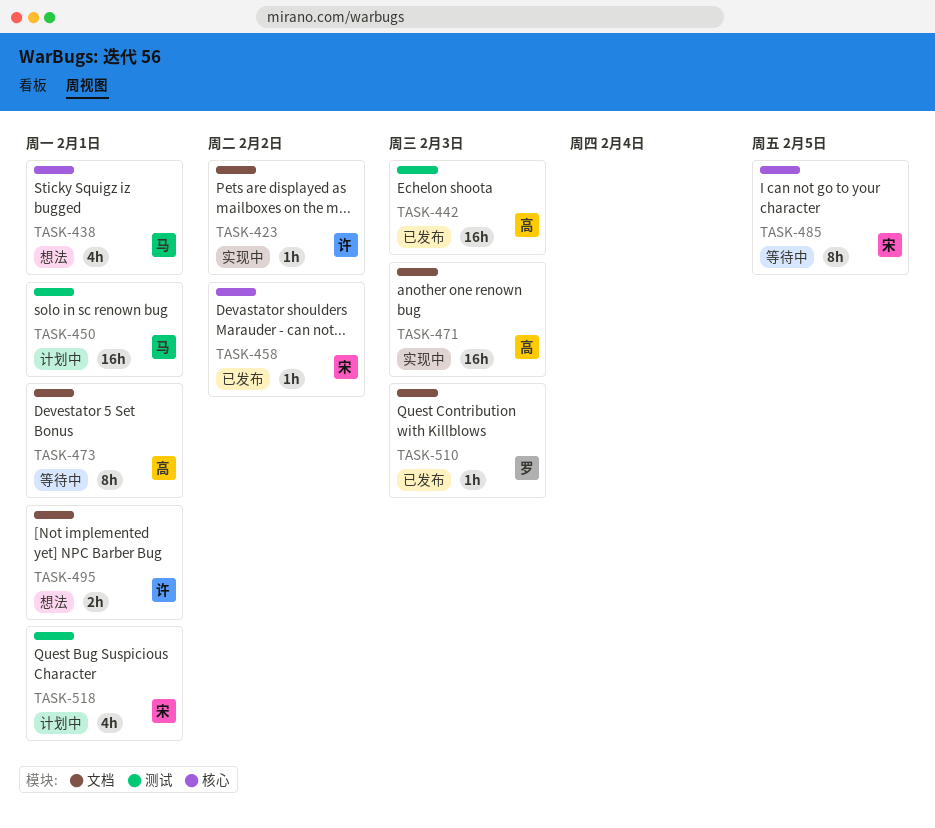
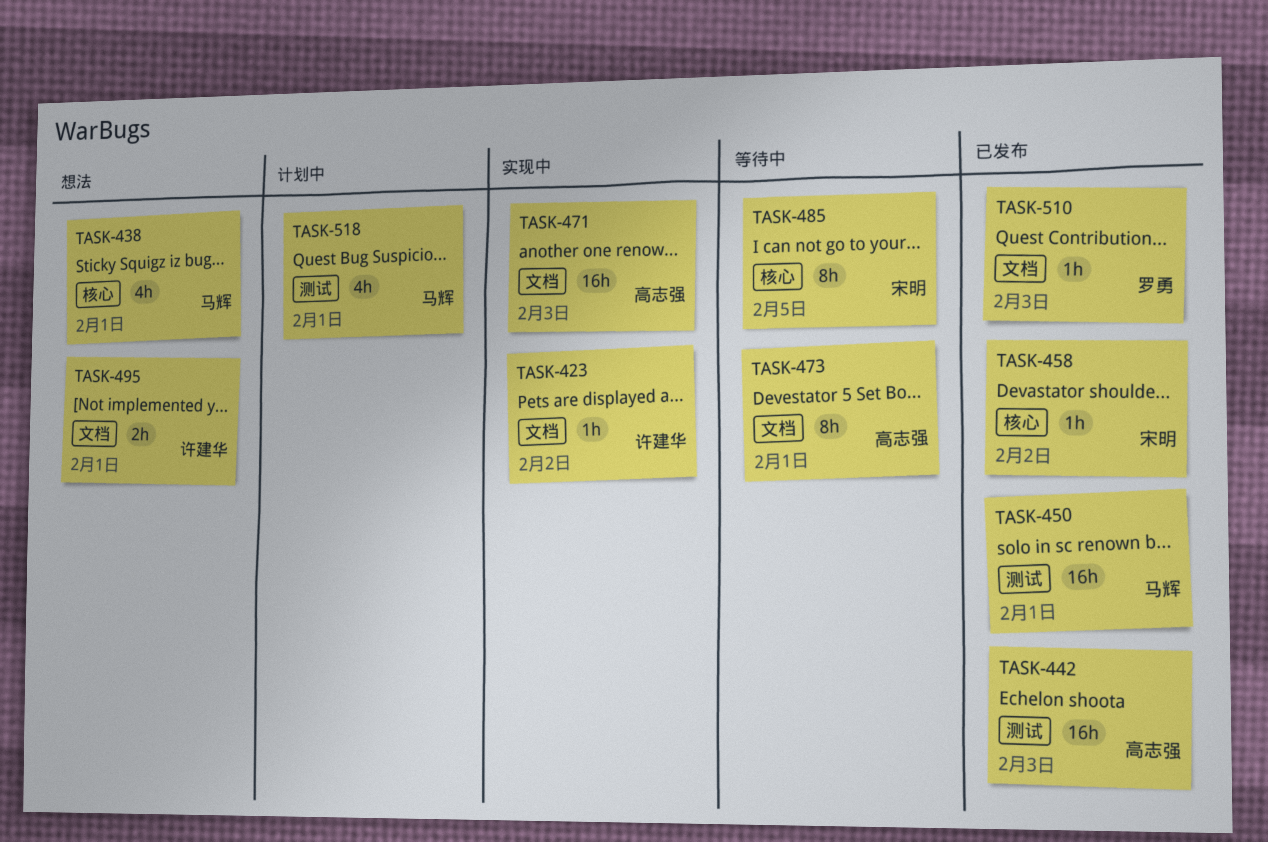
TASK-450, status: 计划中 -> 已发布
TASK-518, owner: 宋明 -> 马辉

